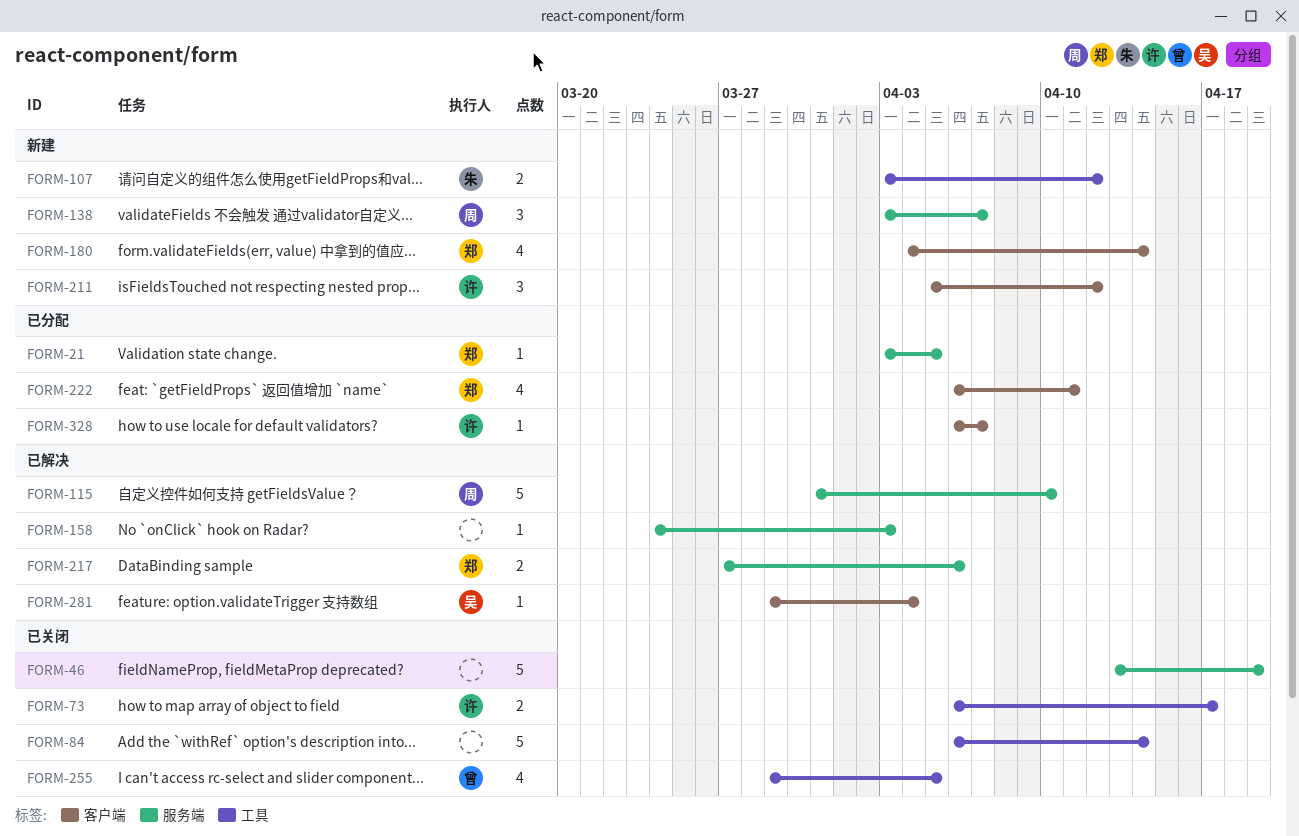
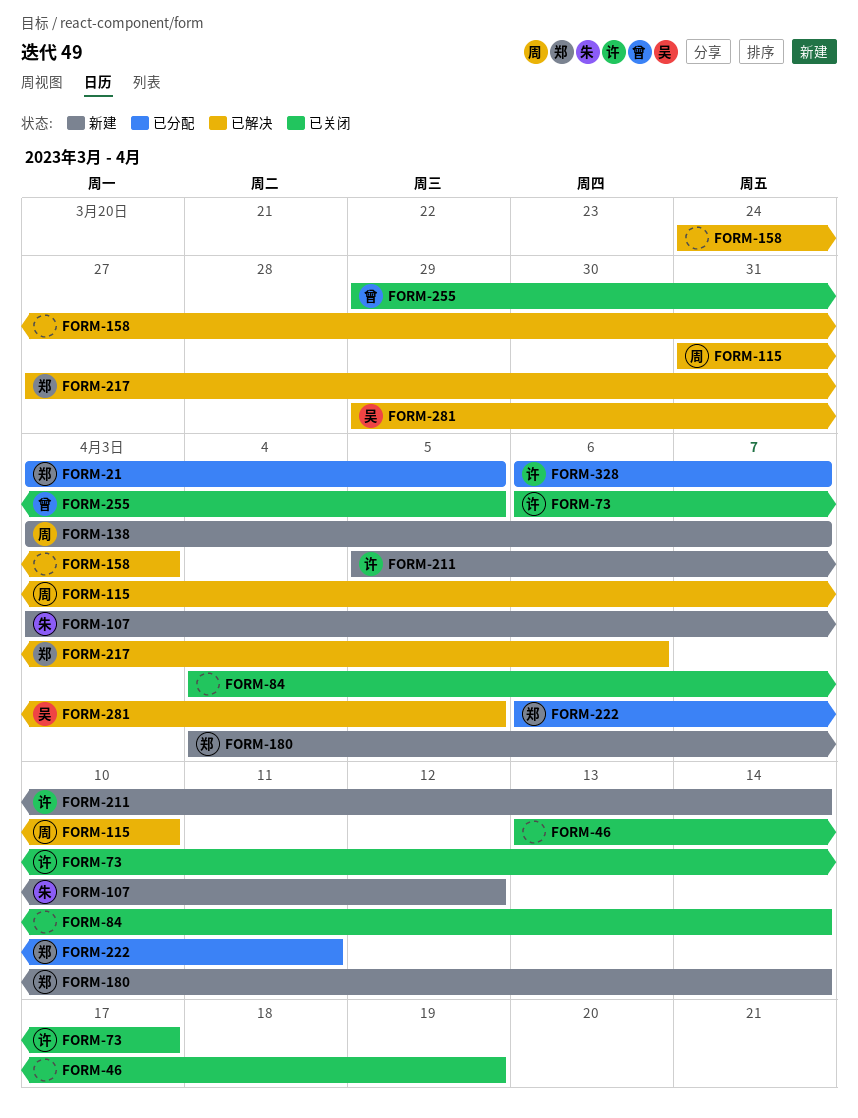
FORM-84, start: Apr 6 -> Apr 4
FORM-211, due: Apr 12 -> Apr 14
FORM-281, due: Apr 4 -> Apr 5

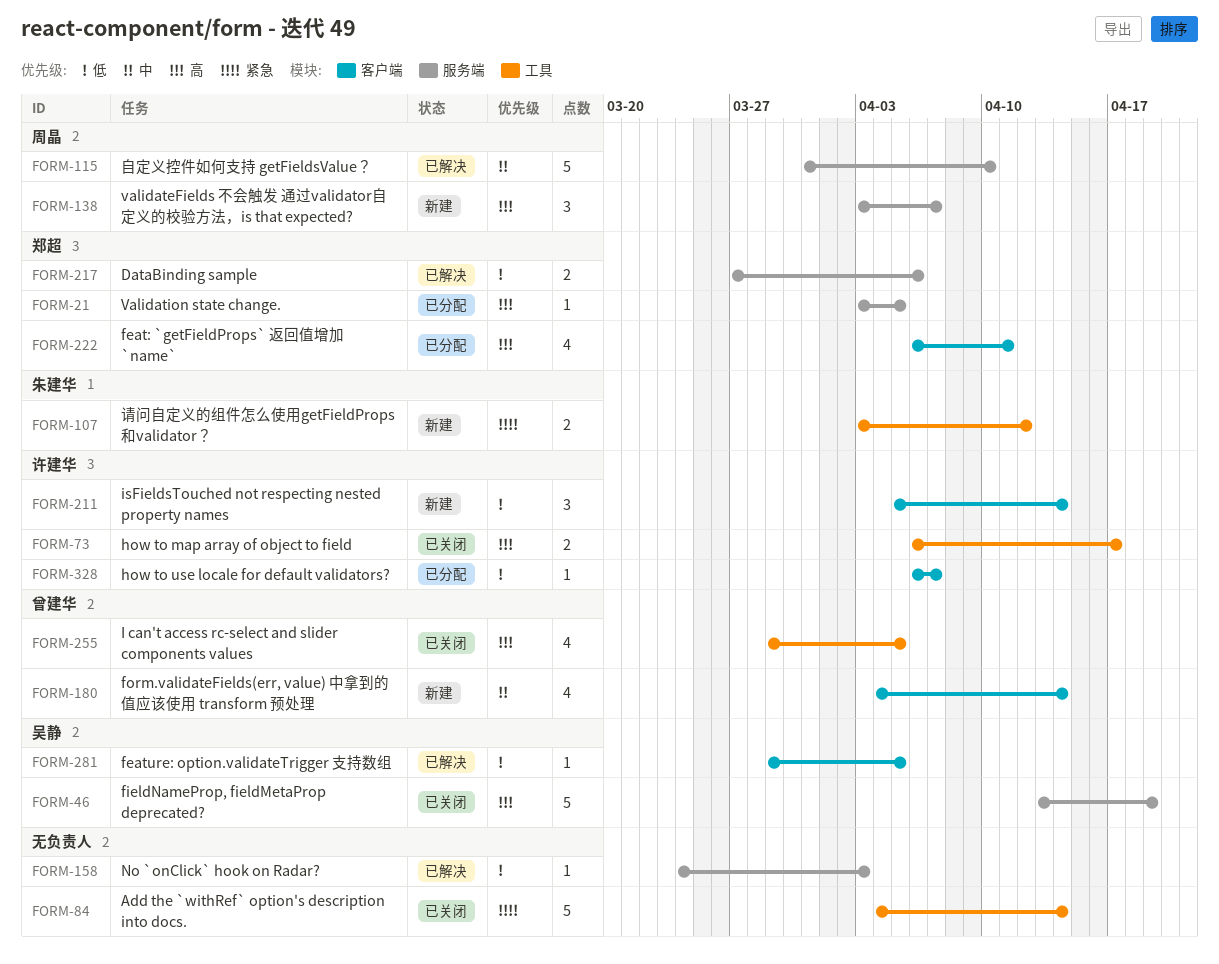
FORM-46, owner: none -> 吴静
FORM-180, owner: 郑超 -> 曾建华

